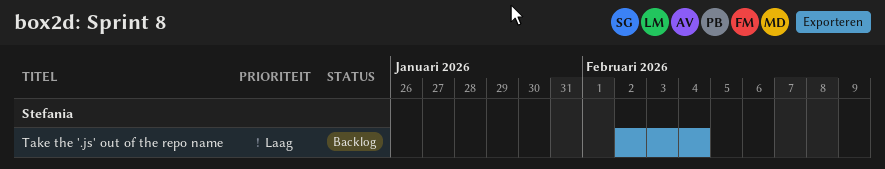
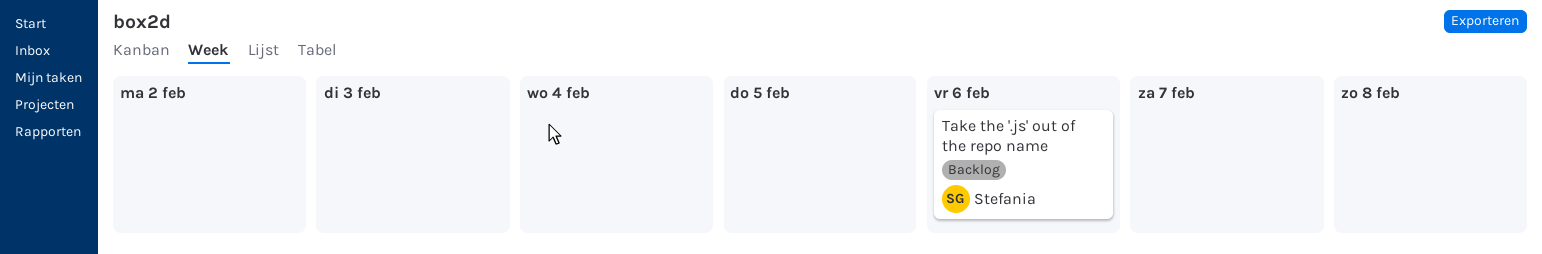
Take the '.js' out of the repo name, due: Feb 4 -> Feb 6

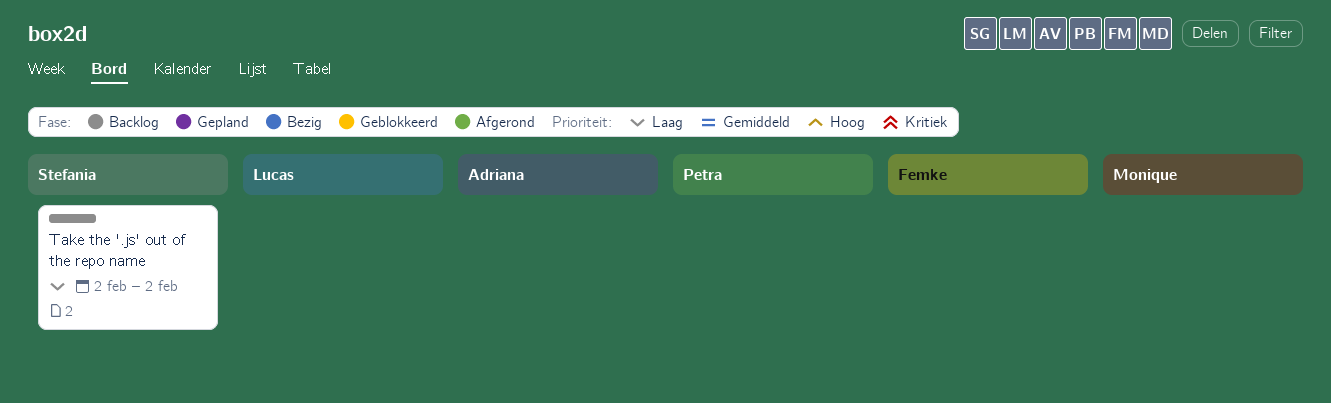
Take the '.js' out of the repo name, due: Feb 6 -> Feb 2

